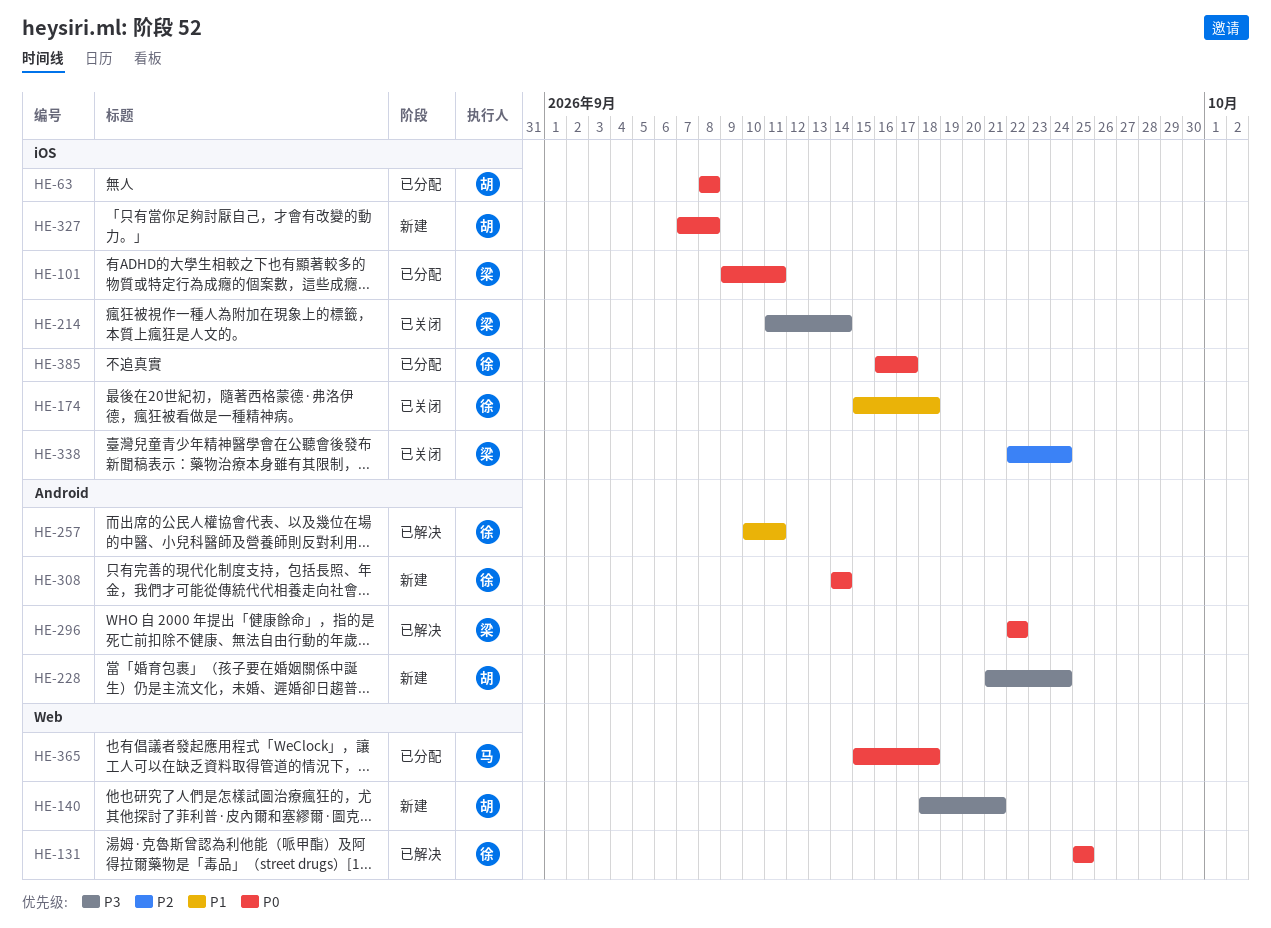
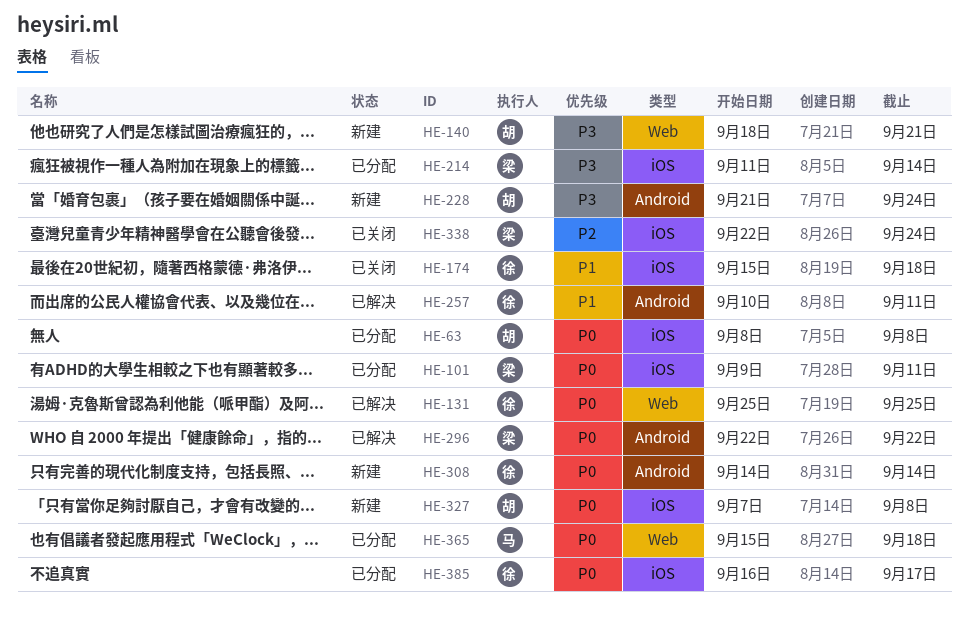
HE-214, status: 已关闭 -> 已分配

